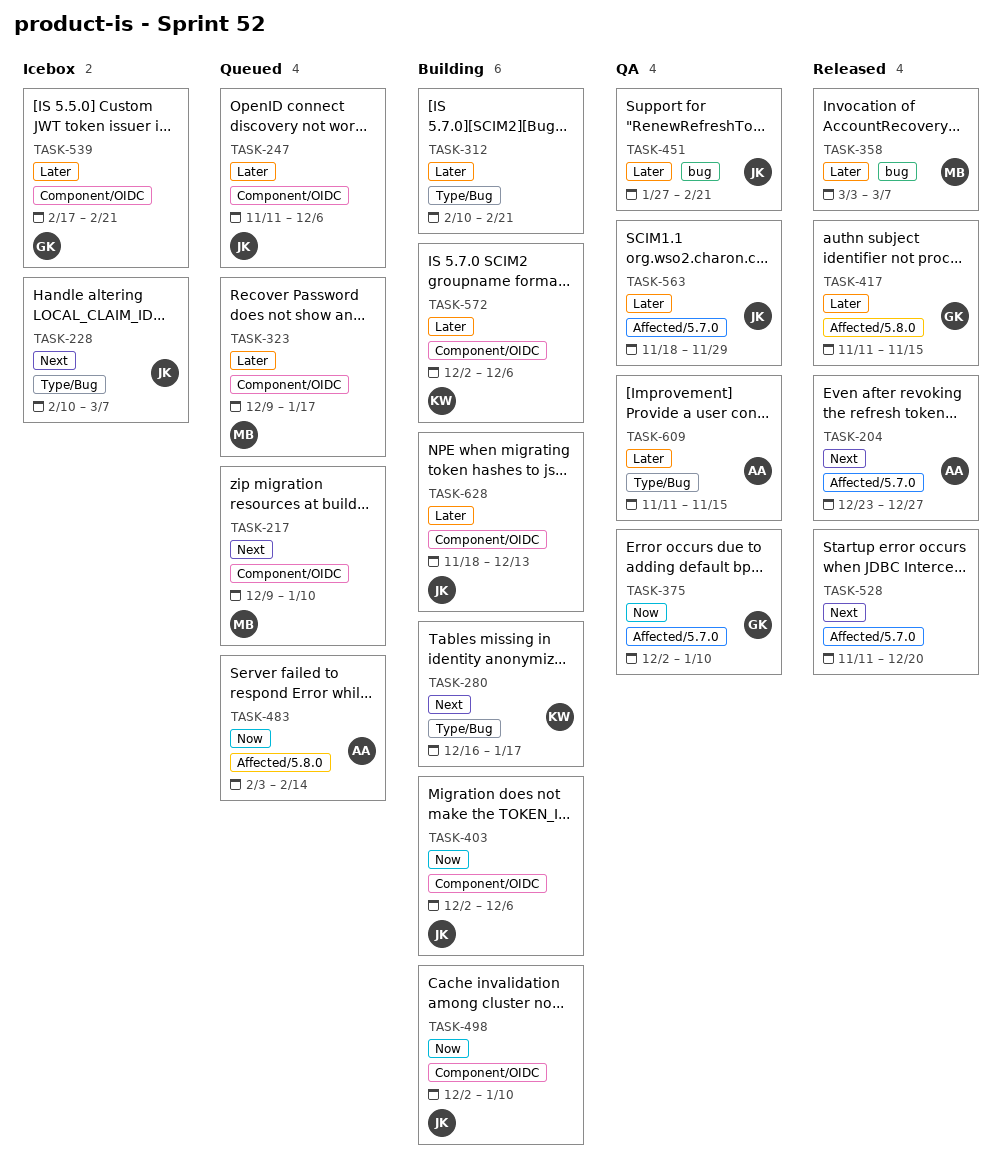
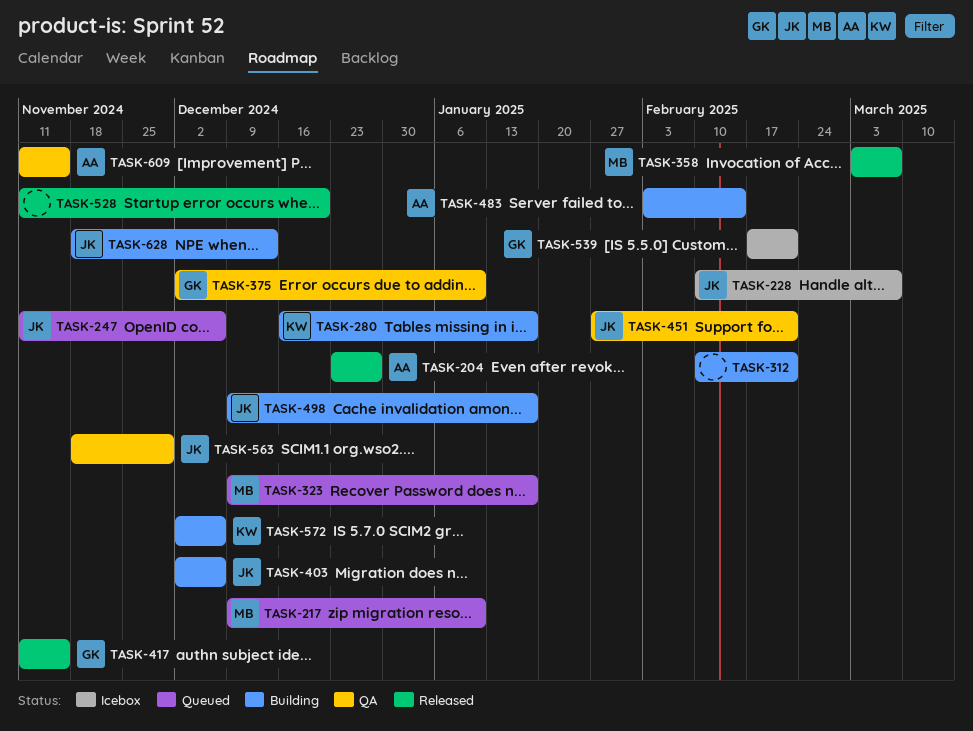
TASK-483, status: Queued -> Building
TASK-498, start: Dec 2 -> Dec 9
TASK-498, due: Jan 10 -> Jan 17

